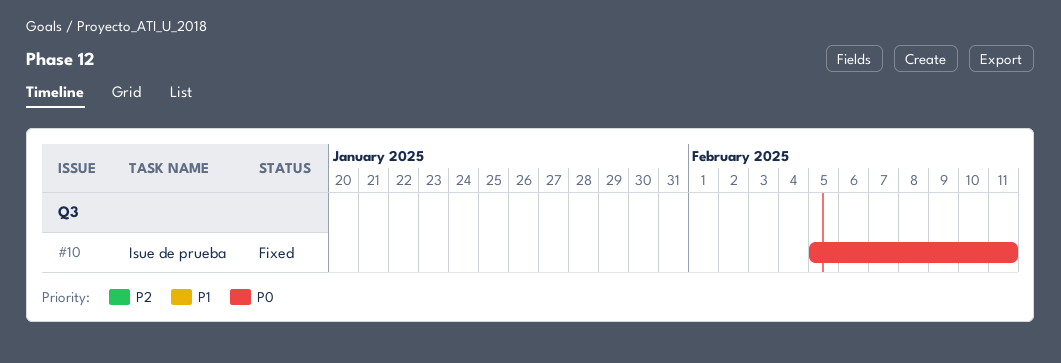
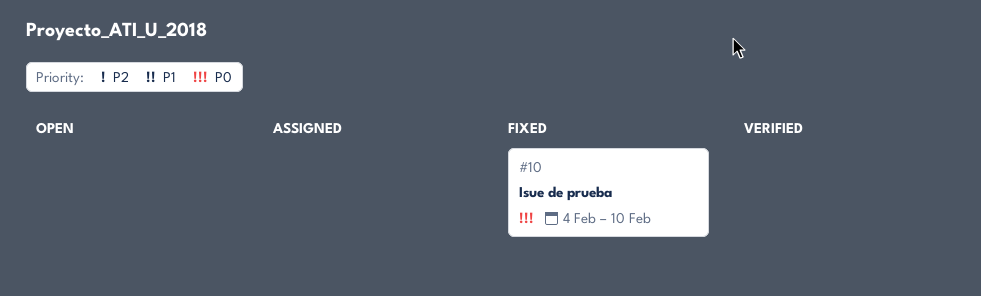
#10, start: Feb 5 -> Feb 4
#10, due: Feb 11 -> Feb 10

